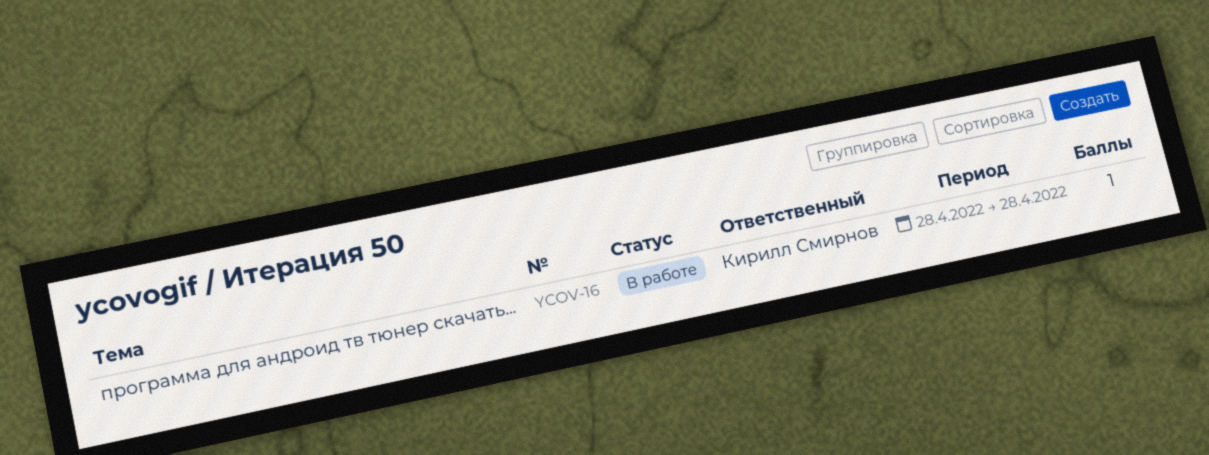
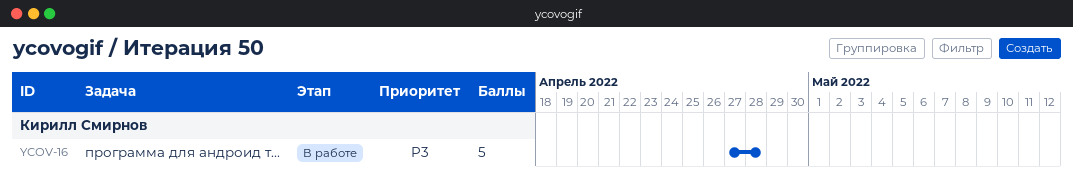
YCOV-16, estimate: 1 -> 5
YCOV-16, start: Apr 28 -> Apr 27

